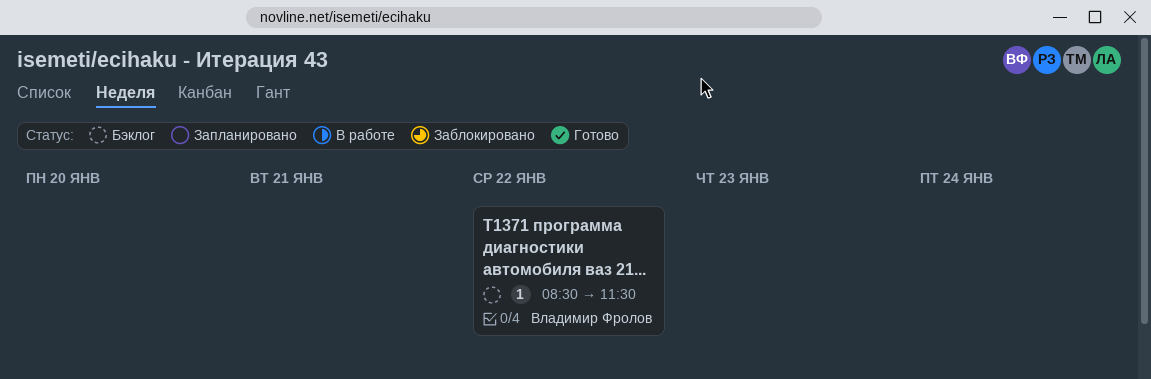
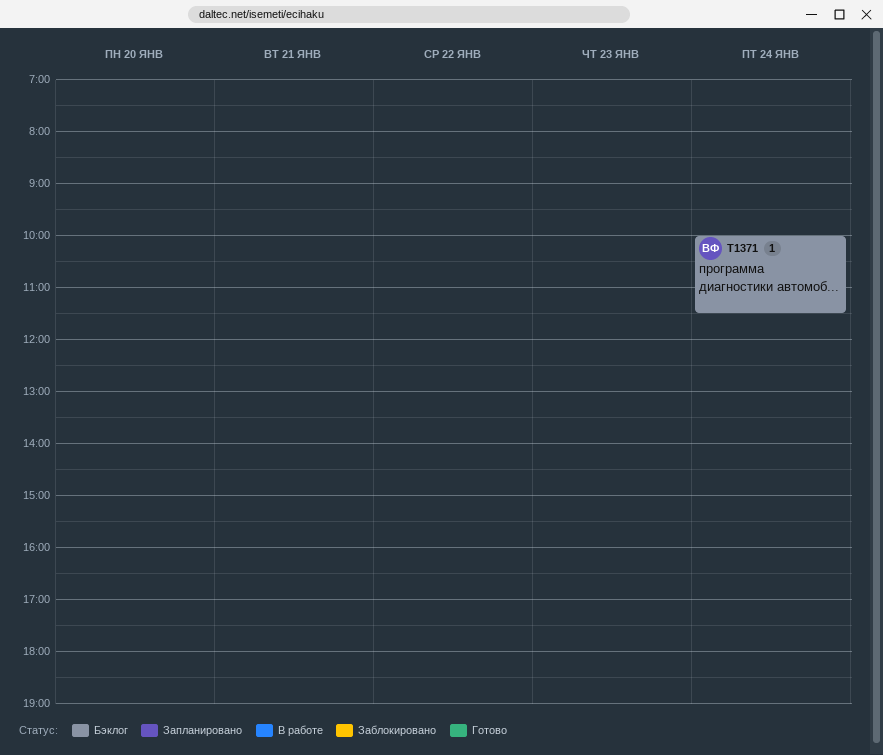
T1371, day: Jan 22 -> Jan 24
T1371, begins: 08:30 -> 10:00

